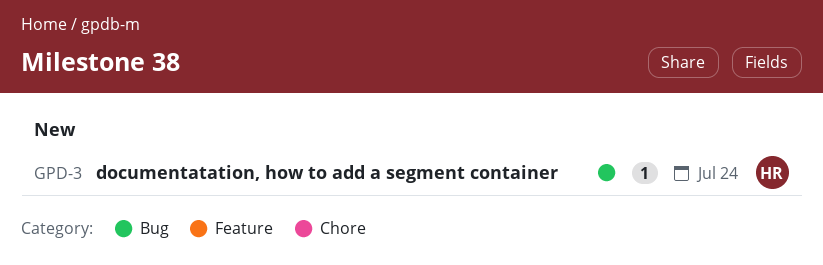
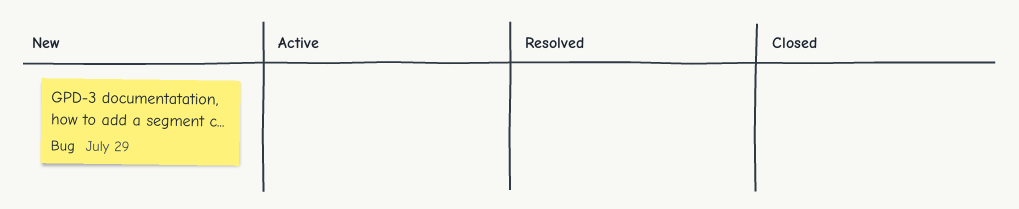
GPD-3, due: Jul 24 -> Jul 29

